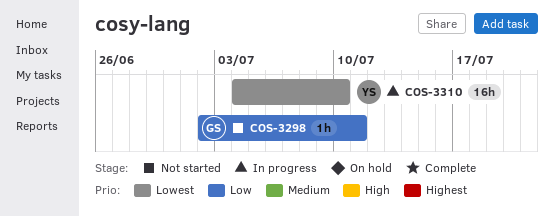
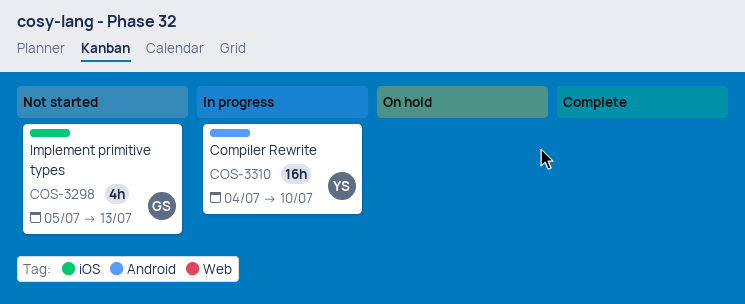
COS-3298, estimate: 1h -> 4h
COS-3298, start: Jul 2 -> Jul 5
COS-3298, due: Jul 11 -> Jul 13

